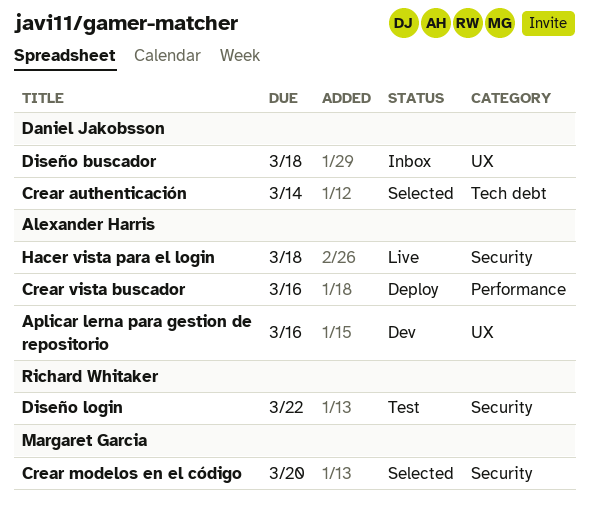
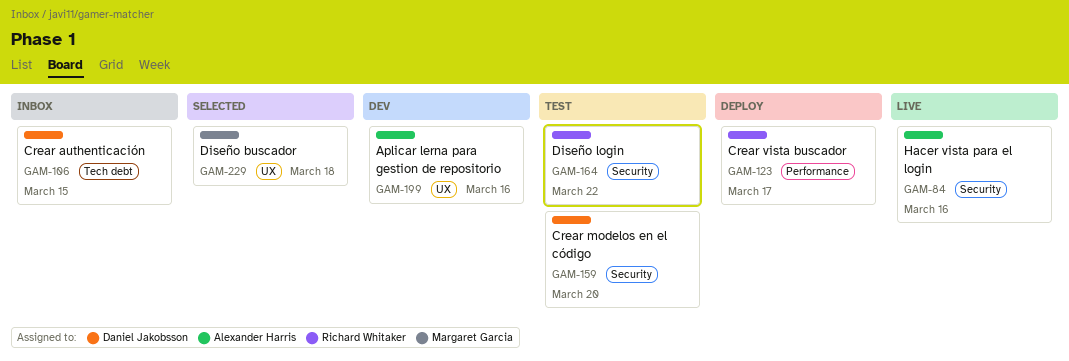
Crear authenticación, status: Selected -> Inbox
Crear authenticación, due: Mar 14 -> Mar 15
Crear modelos en el código, status: Selected -> Test
Crear modelos en el código, owner: Margaret Garcia -> Daniel Jakobsson
Crear vista buscador, owner: Alexander Harris -> Richard Whitaker
Crear vista buscador, due: Mar 16 -> Mar 17
Diseño buscador, status: Inbox -> Selected
Diseño buscador, owner: Daniel Jakobsson -> Margaret Garcia
Hacer vista para el login, due: Mar 18 -> Mar 16

